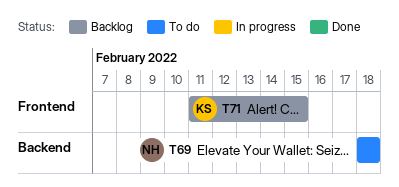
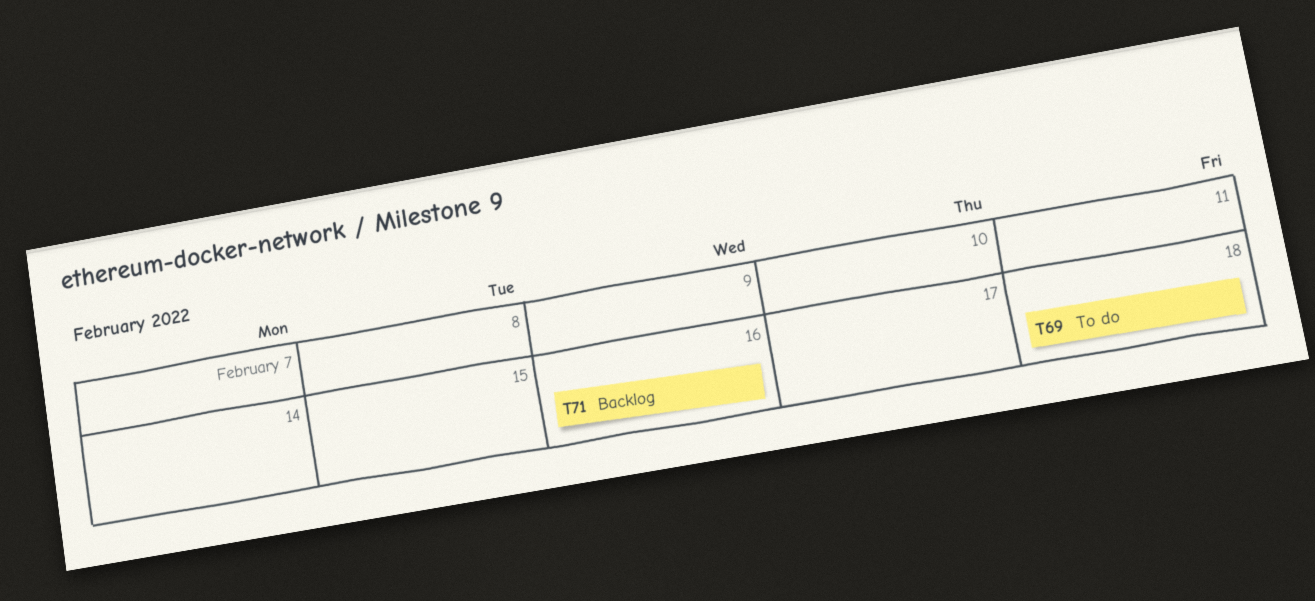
T71, due: Feb 15 -> Feb 16

